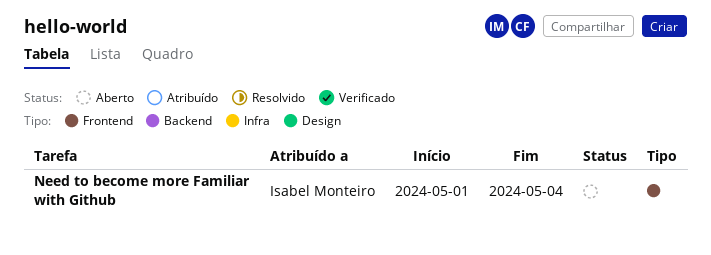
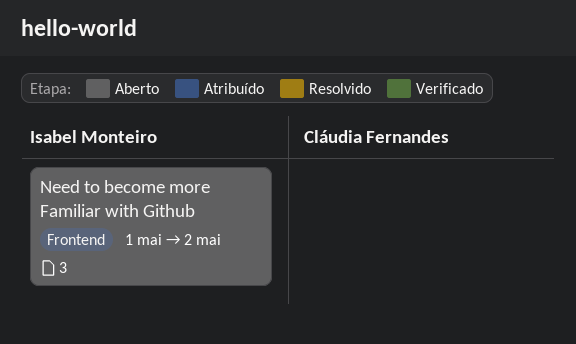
Need to become more Familiar with Github, due: May 4 -> May 2

